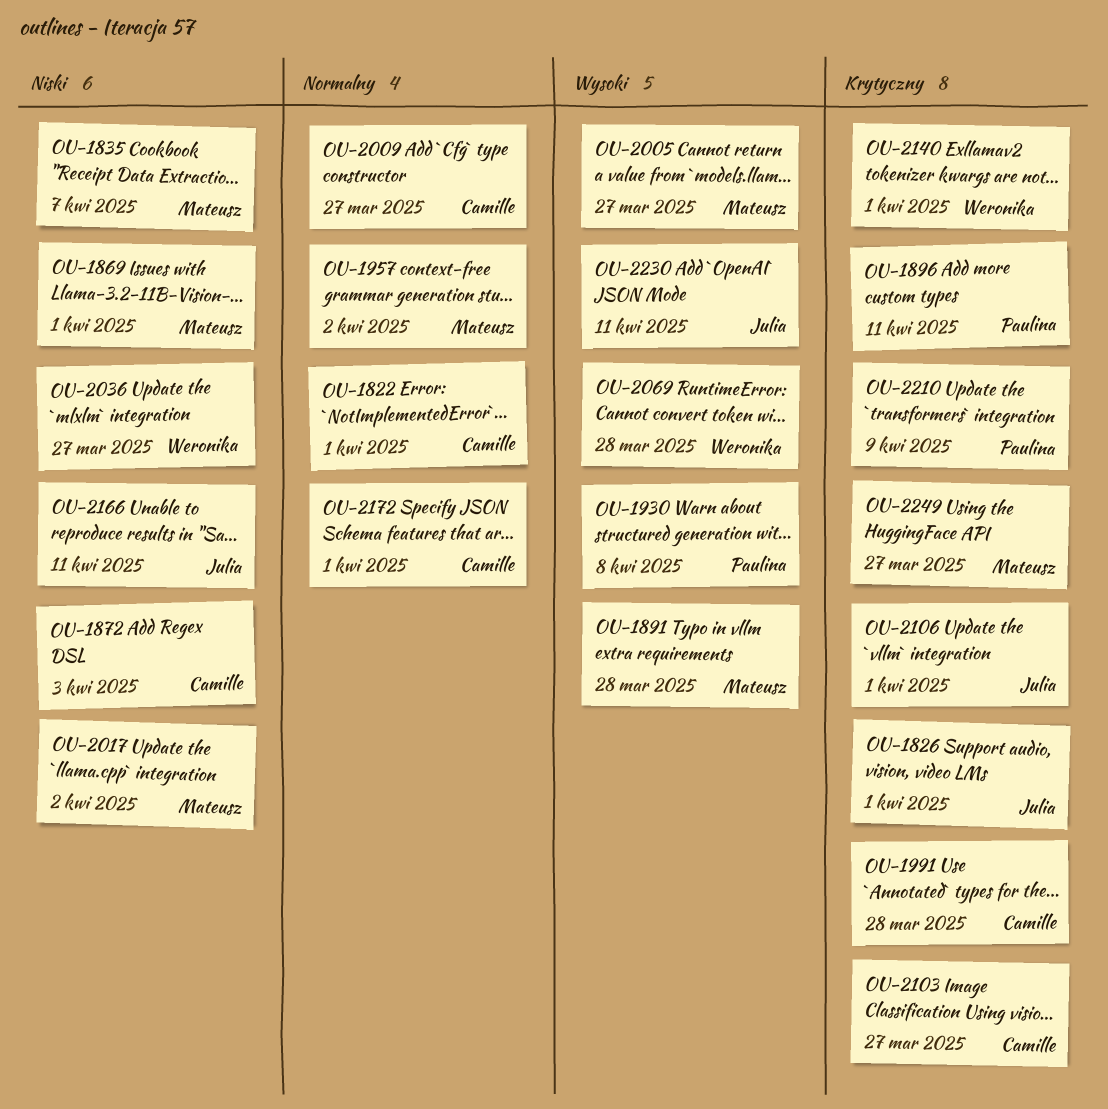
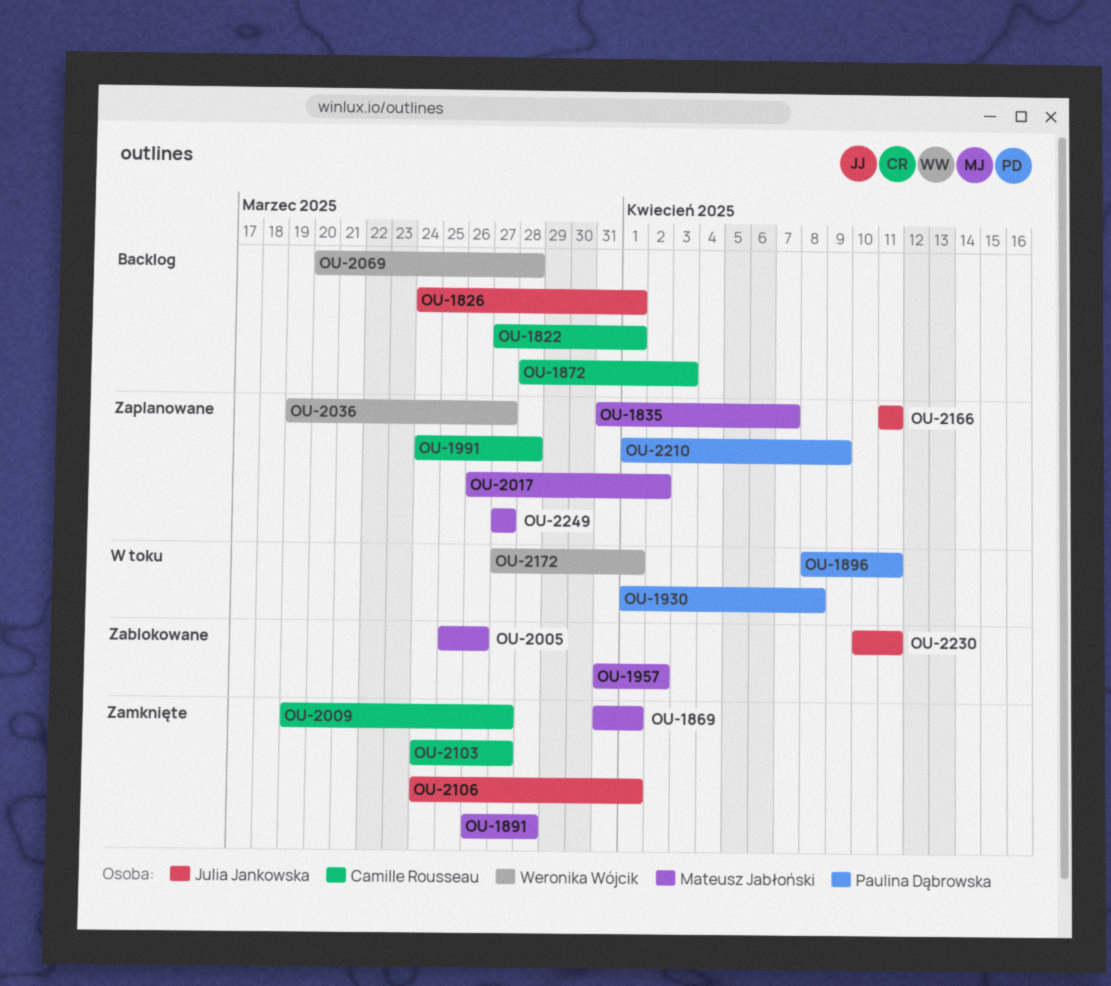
OU-2005, due: Mar 27 -> Mar 26
OU-2140: present -> none
OU-2172, owner: Camille Rousseau -> Weronika Wójcik

